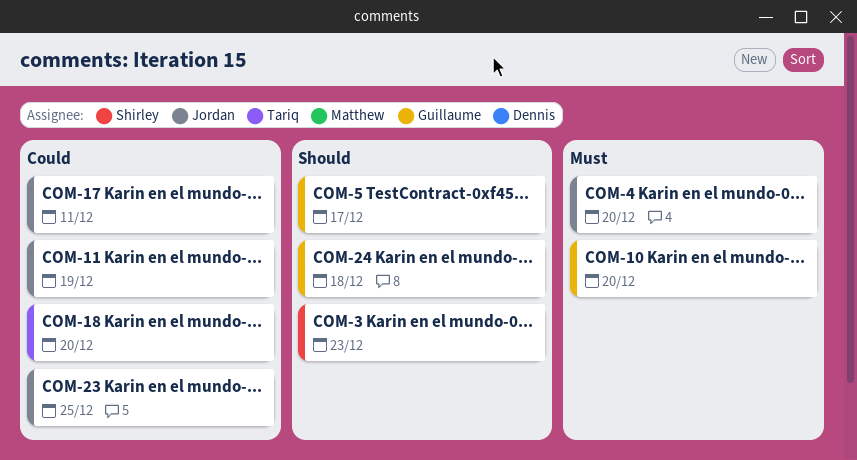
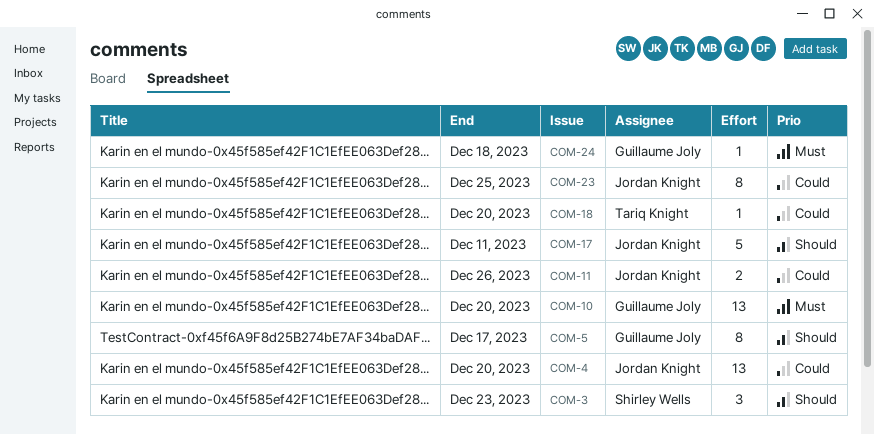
COM-4, priority: Must -> Could
COM-11, due: Dec 19 -> Dec 26
COM-17, priority: Could -> Should
COM-24, priority: Should -> Must

